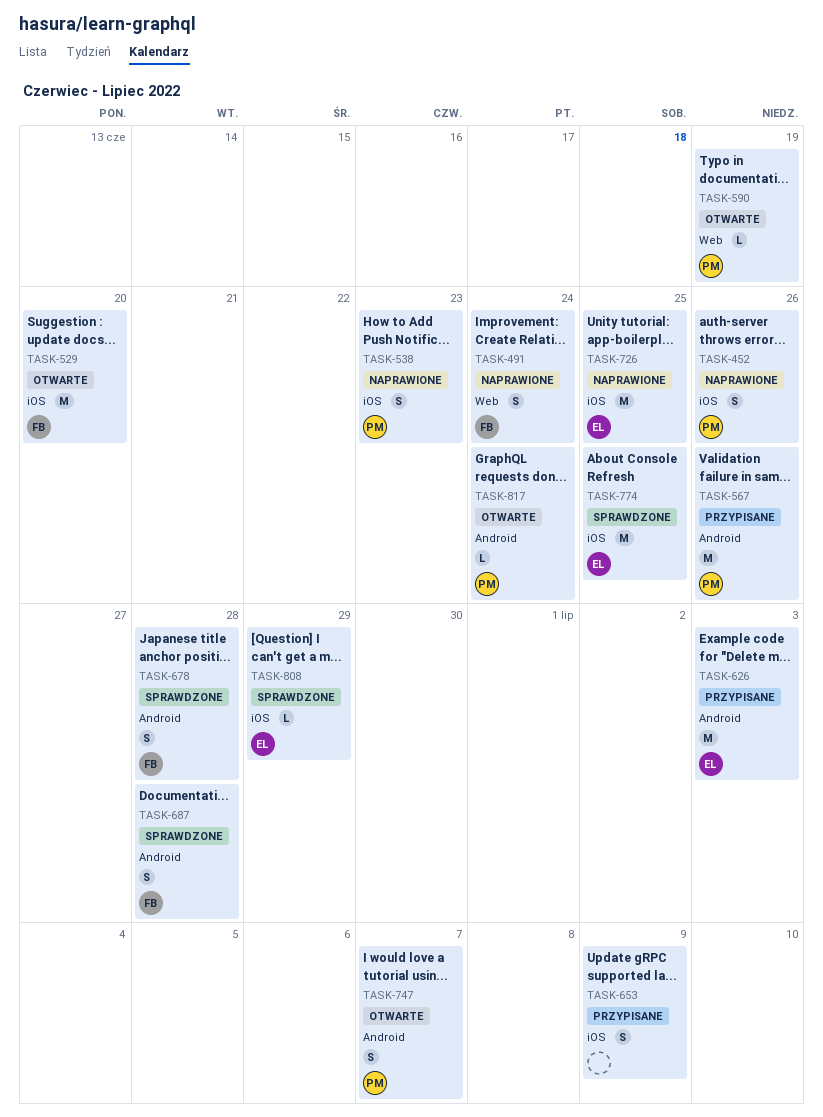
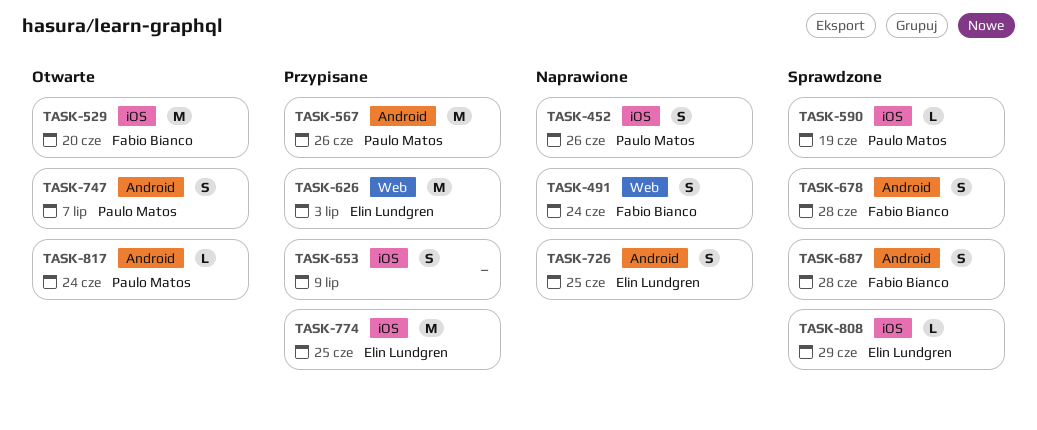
TASK-538: present -> none
TASK-590, status: Otwarte -> Sprawdzone
TASK-590, label: Web -> iOS
TASK-626, label: Android -> Web
TASK-726, label: iOS -> Android
TASK-726, estimate: M -> S
TASK-774, status: Sprawdzone -> Przypisane

